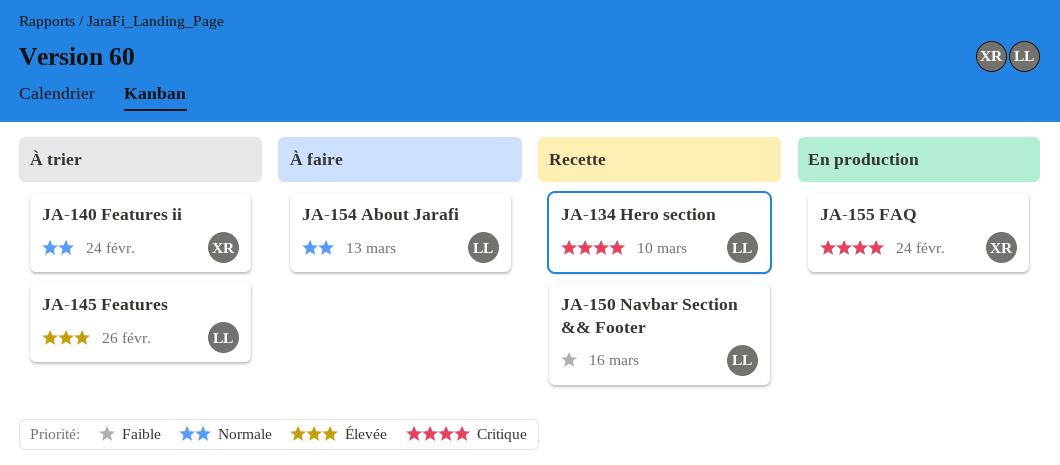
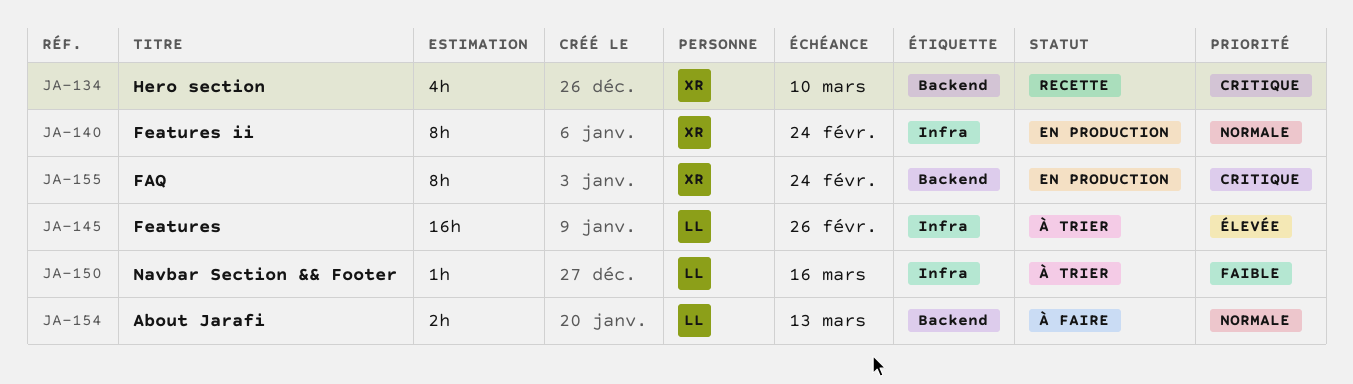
JA-134, owner: LL -> XR
JA-140, status: À trier -> En production
JA-150, status: Recette -> À trier

